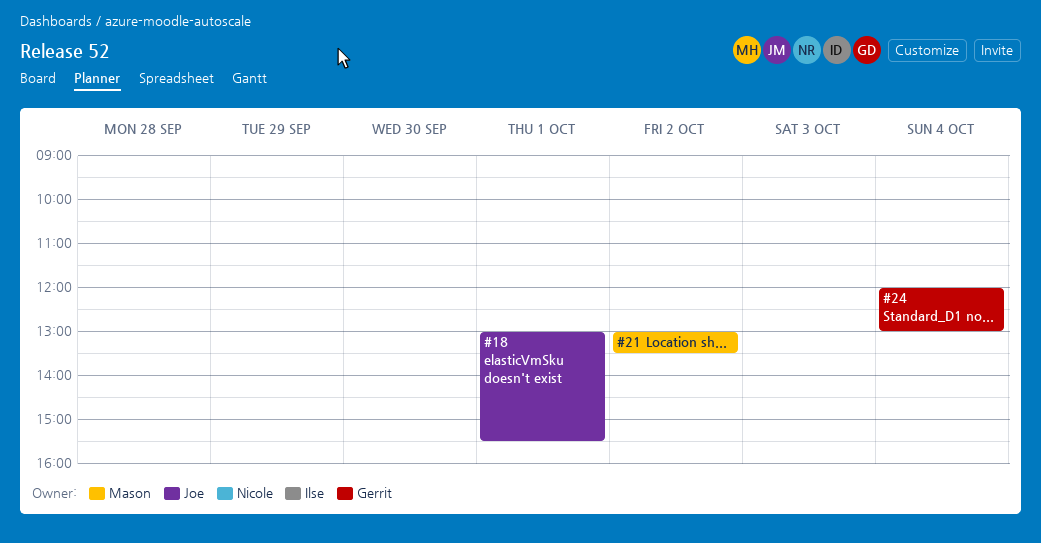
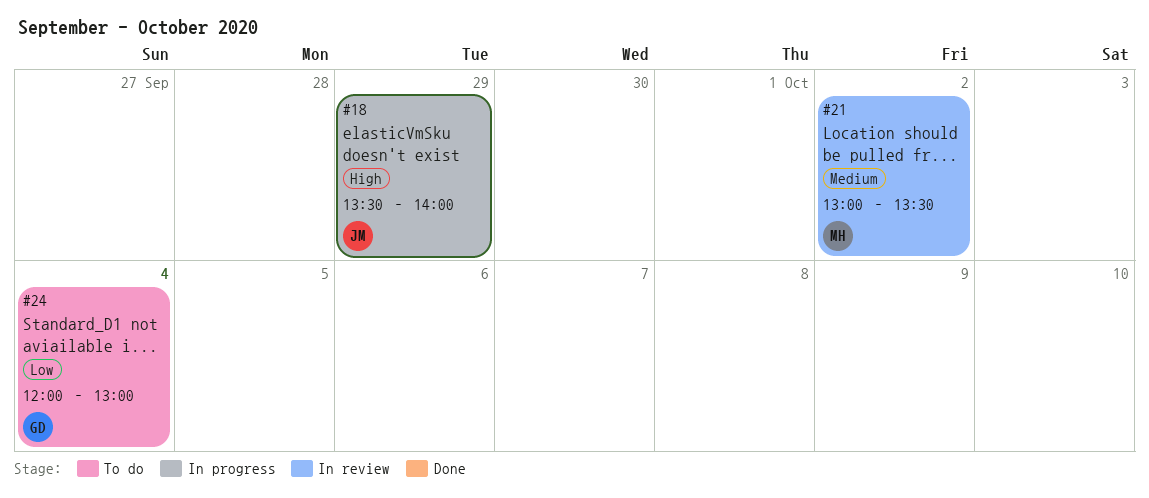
#18, day: Oct 1 -> Sep 29
#18, begins: 13:00 -> 13:30
#18, ends: 15:30 -> 14:00

